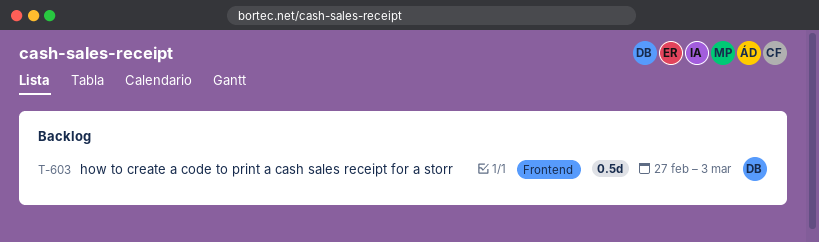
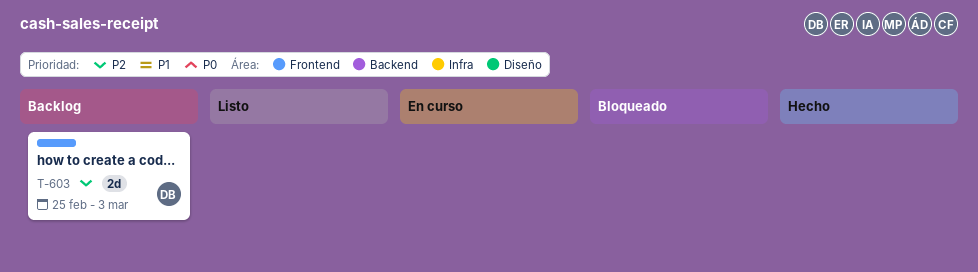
T-603, estimate: 0.5d -> 2d
T-603, start: Feb 27 -> Feb 25

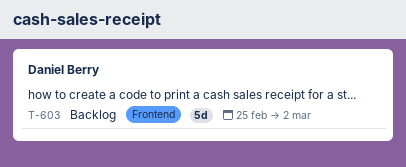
T-603, estimate: 2d -> 5d
T-603, due: Mar 3 -> Mar 2

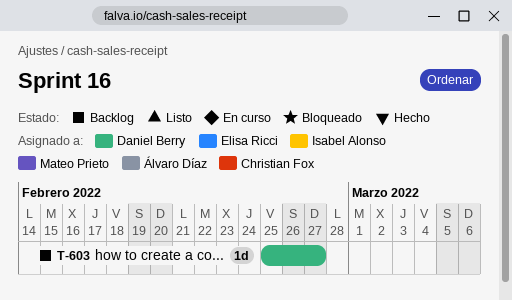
T-603, estimate: 5d -> 1d
T-603, due: Mar 2 -> Feb 27

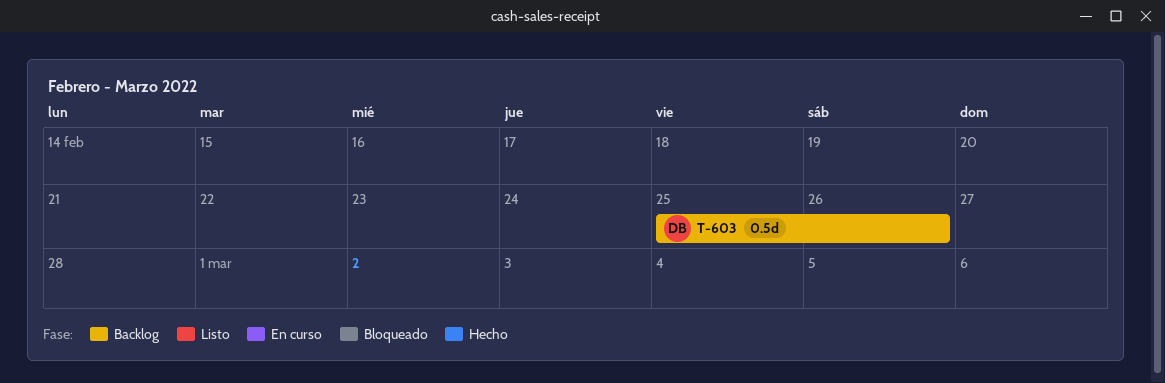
T-603, estimate: 1d -> 0.5d
T-603, due: Feb 27 -> Feb 26

